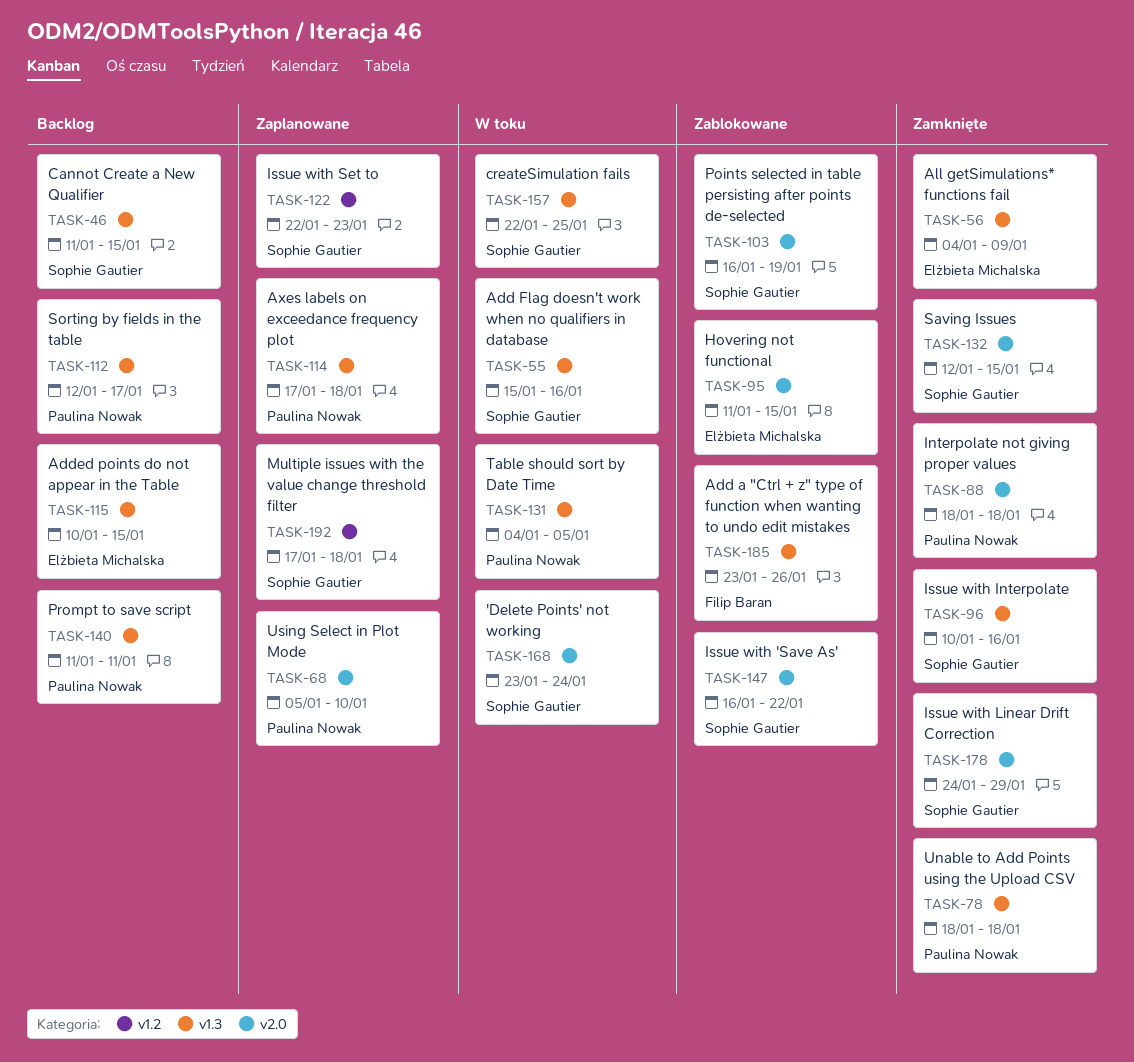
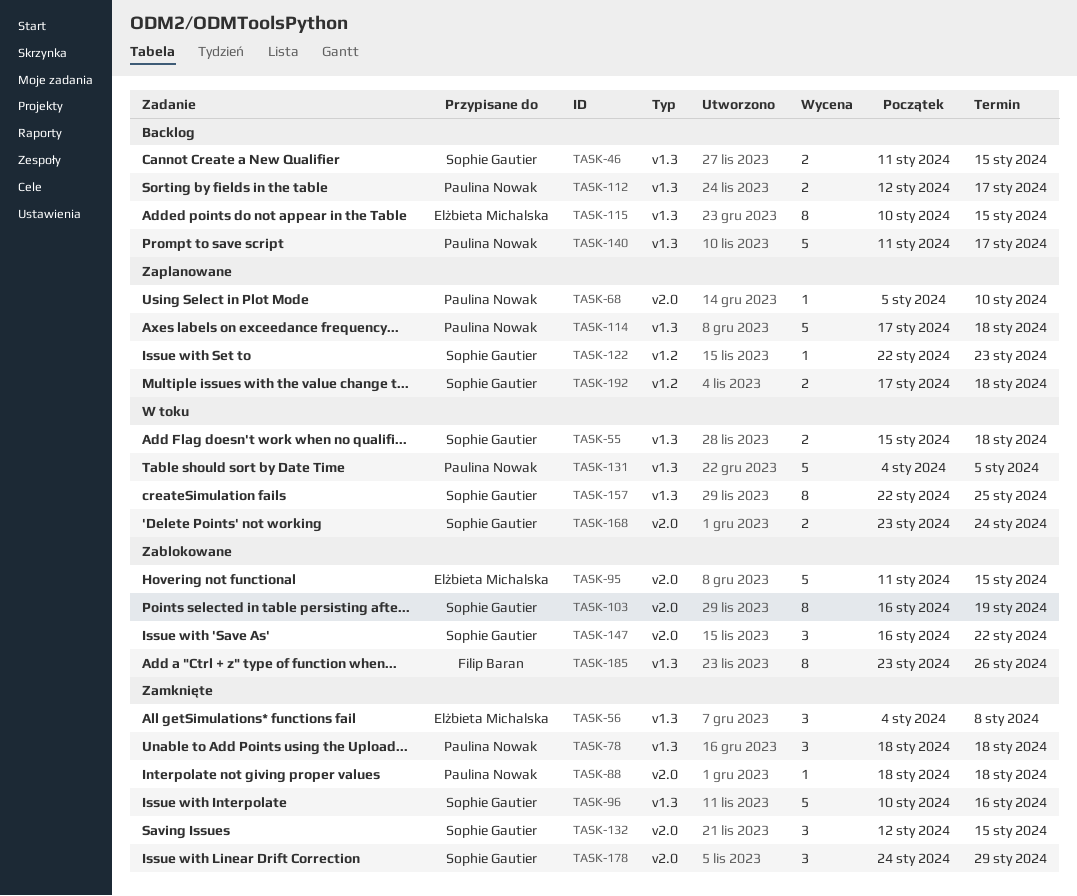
TASK-55, due: Jan 16 -> Jan 18
TASK-56, due: Jan 9 -> Jan 8
TASK-140, due: Jan 11 -> Jan 17

